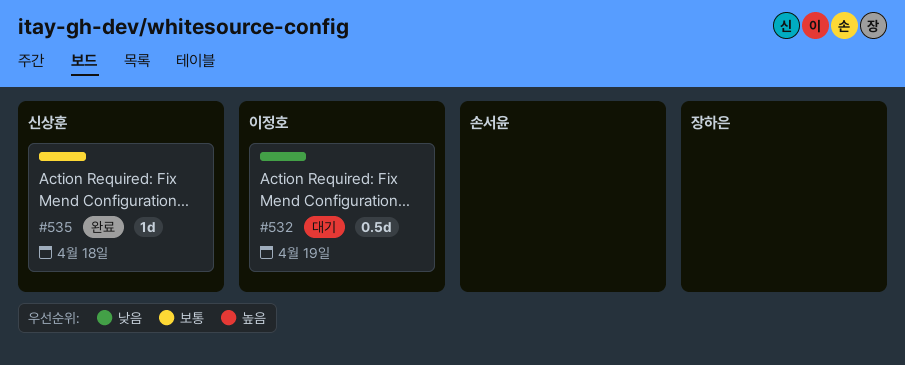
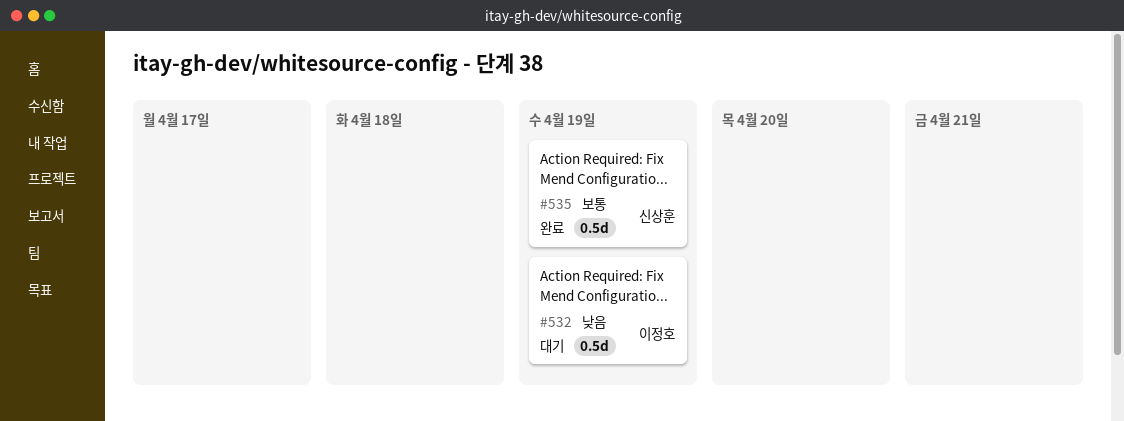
#535, estimate: 1d -> 0.5d
#535, due: Apr 18 -> Apr 19

